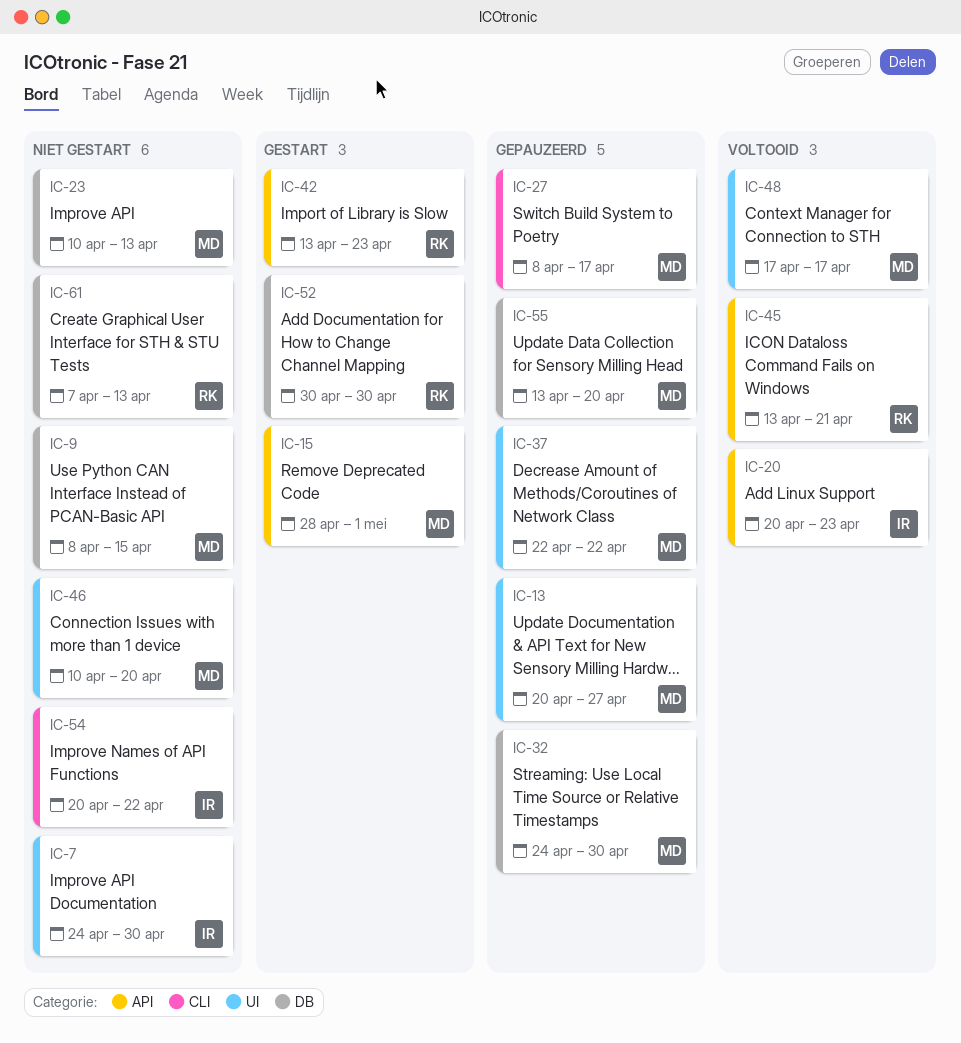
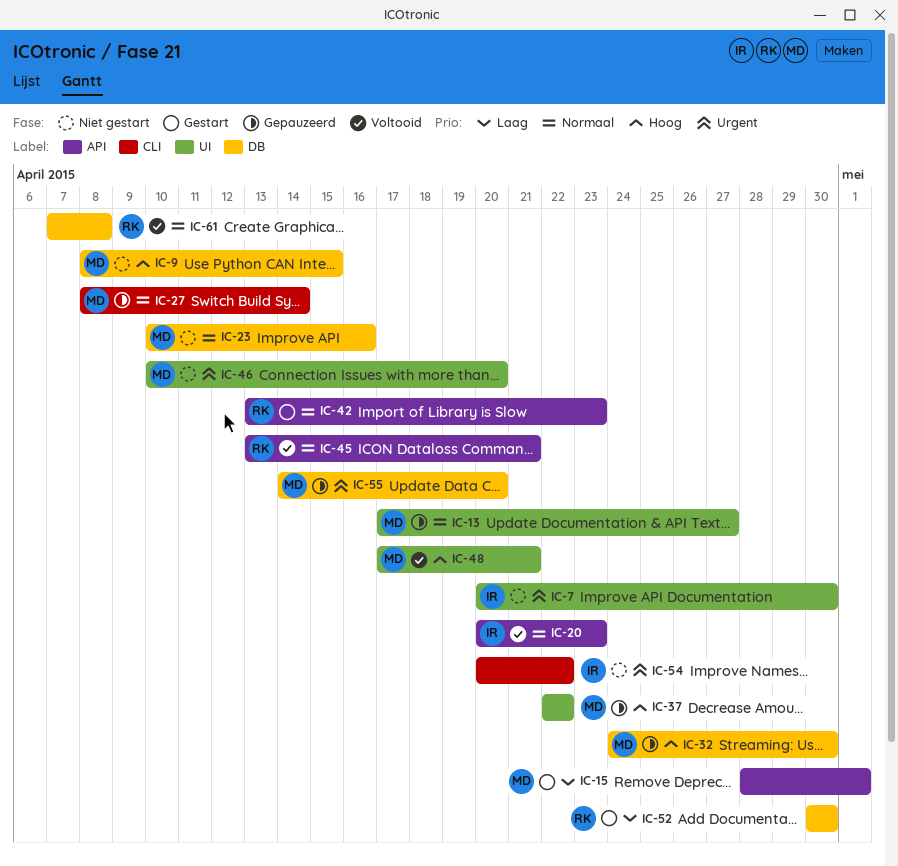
IC-7, start: Apr 24 -> Apr 20
IC-13, start: Apr 20 -> Apr 17
IC-23, due: Apr 13 -> Apr 16
IC-27, due: Apr 17 -> Apr 14
IC-48, due: Apr 17 -> Apr 21
IC-55, start: Apr 13 -> Apr 14
IC-61, status: Niet gestart -> Voltooid
IC-61, due: Apr 13 -> Apr 8

